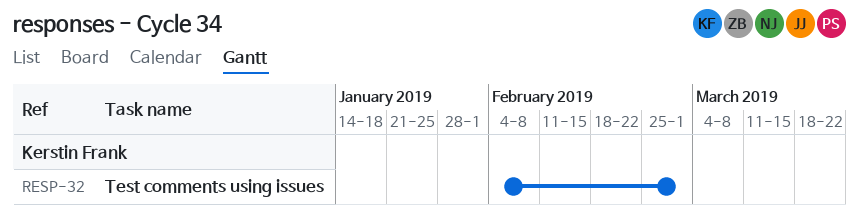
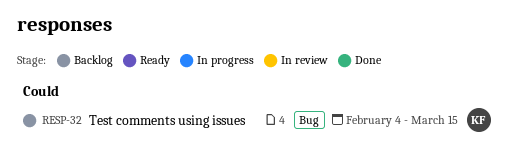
RESP-32, due: Mar 1 -> Mar 15

